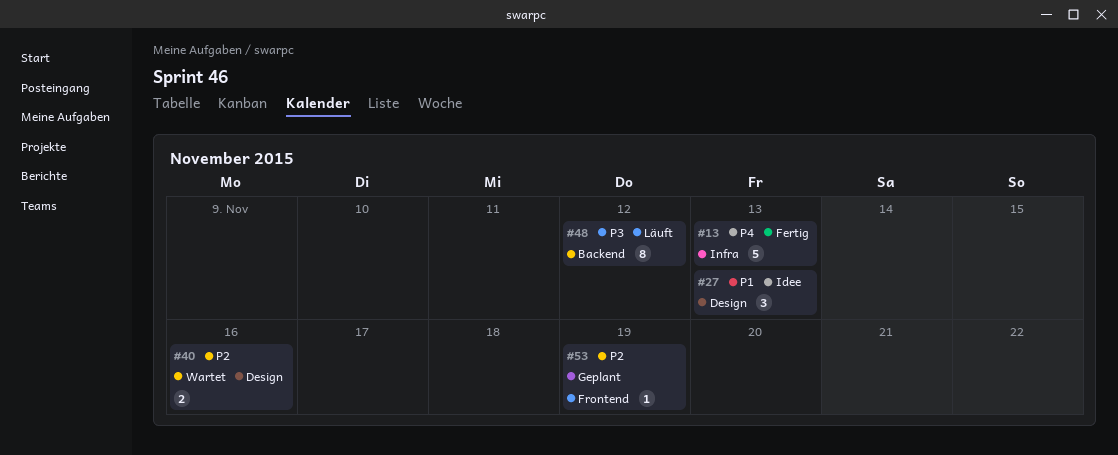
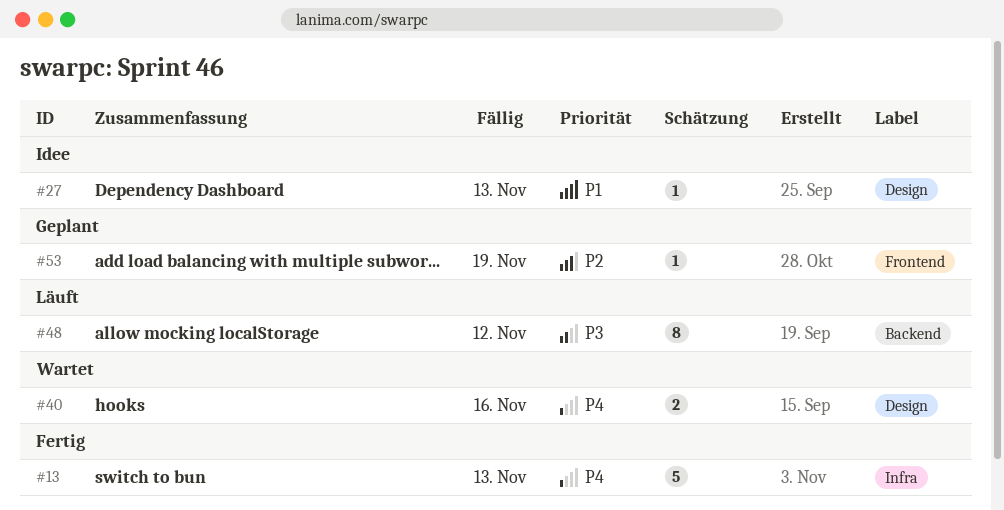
#27, estimate: 3 -> 1
#40, priority: P2 -> P4

